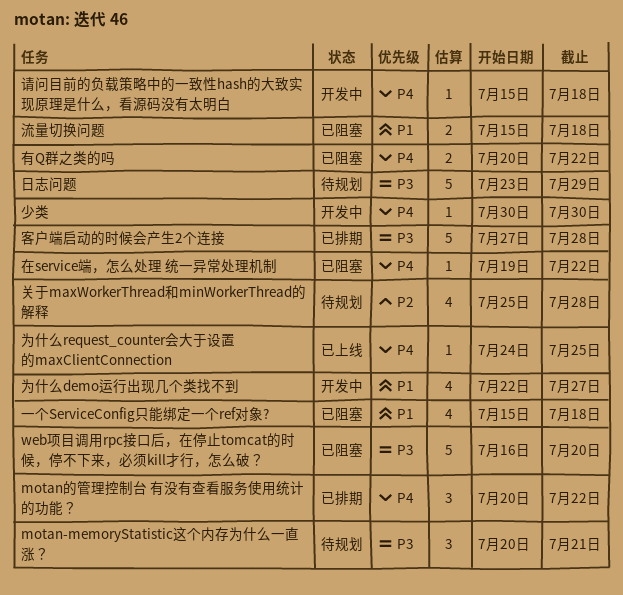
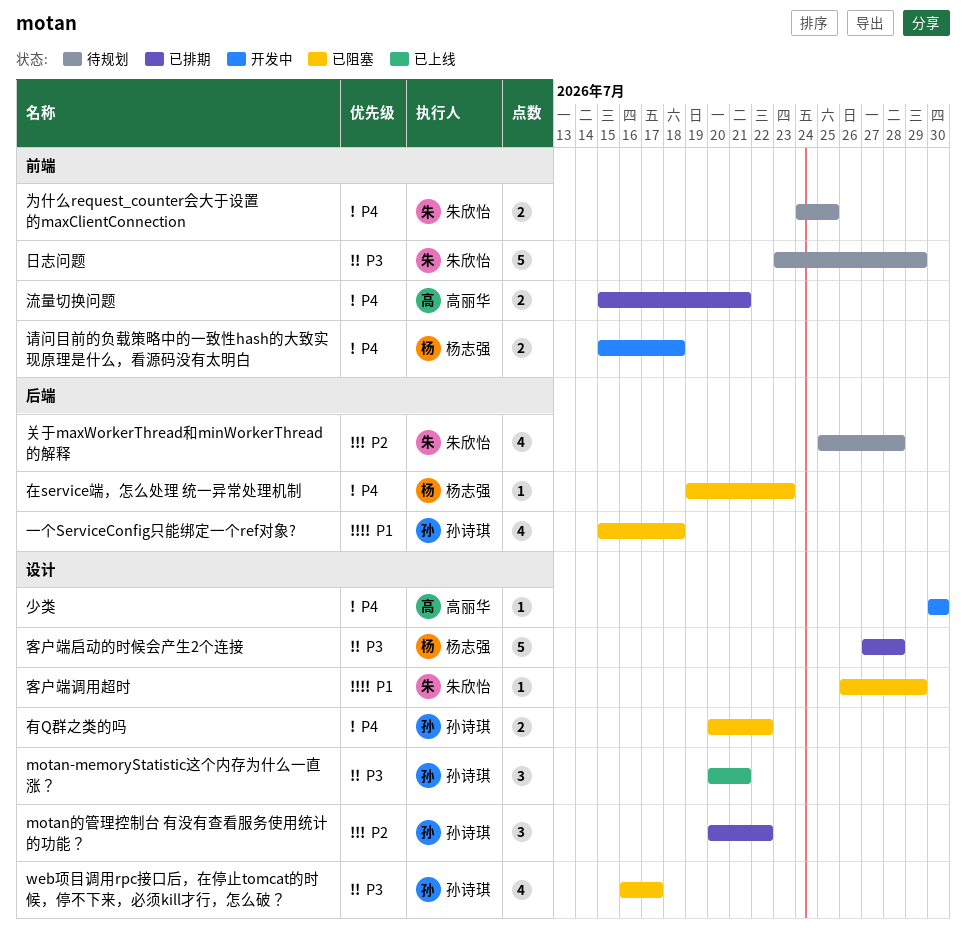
motan-memoryStatistic这个内存为什么一直涨？, status: 待规划 -> 已上线
motan的管理控制台 有没有查看服务使用统计的功能？, priority: P4 -> P2
web项目调用rpc接口后，在停止tomcat的时候，停不下来，必须kill才行，怎么破？, estimate: 5 -> 4
web项目调用rpc接口后，在停止tomcat的时候，停不下来，必须kill才行，怎么破？, due: Jul 20 -> Jul 17
为什么demo运行出现几个类找不到: present -> none
为什么request_counter会大于设置的maxClientConnection, status: 已上线 -> 待规划
为什么request_counter会大于设置的maxClientConnection, estimate: 1 -> 2
在service端，怎么处理 统一异常处理机制, due: Jul 22 -> Jul 23
客户端调用超时: none -> present
流量切换问题, status: 已阻塞 -> 已排期
流量切换问题, priority: P1 -> P4
流量切换问题, due: Jul 18 -> Jul 21
请问目前的负载策略中的一致性hash的大致实现原理是什么，看源码没有太明白, estimate: 1 -> 2

